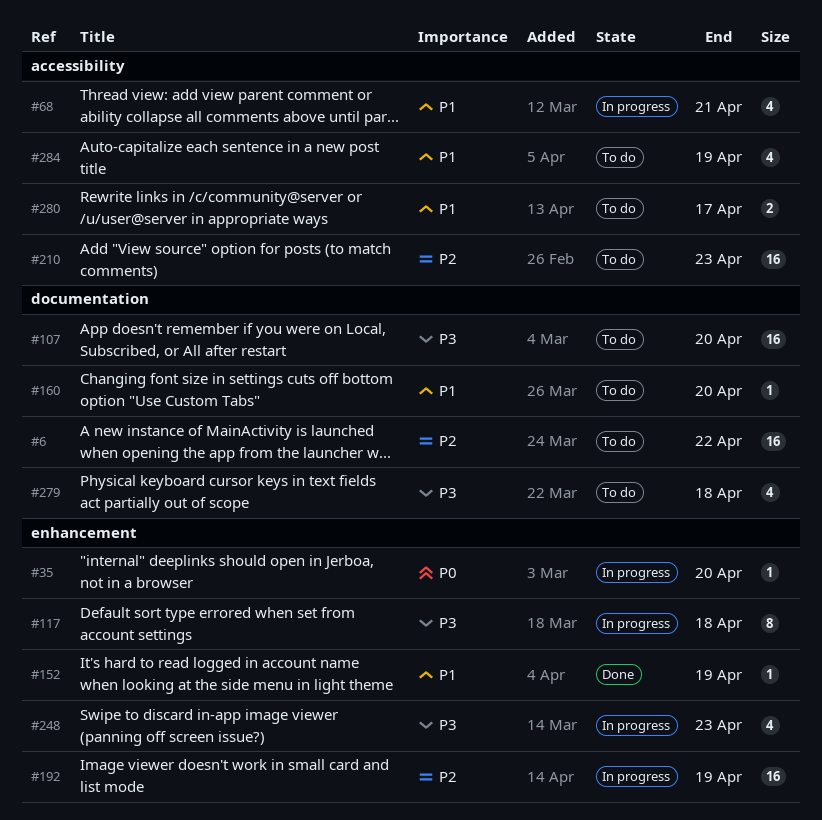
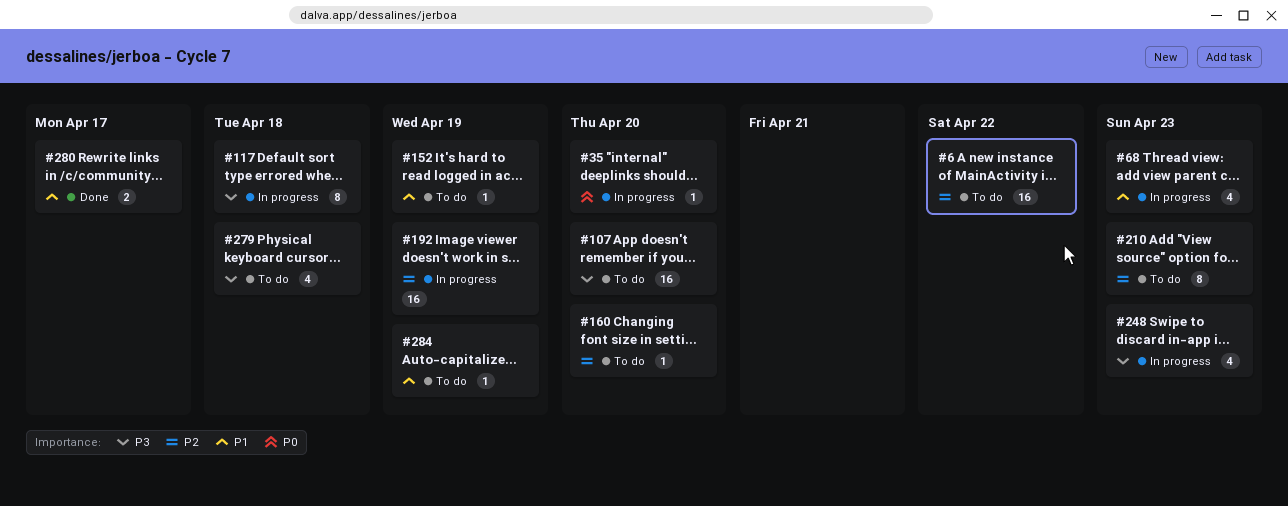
#68, due: Apr 21 -> Apr 23
#152, status: Done -> To do
#160, priority: P1 -> P2
#210, estimate: 16 -> 8
#280, status: To do -> Done
#284, estimate: 4 -> 1

